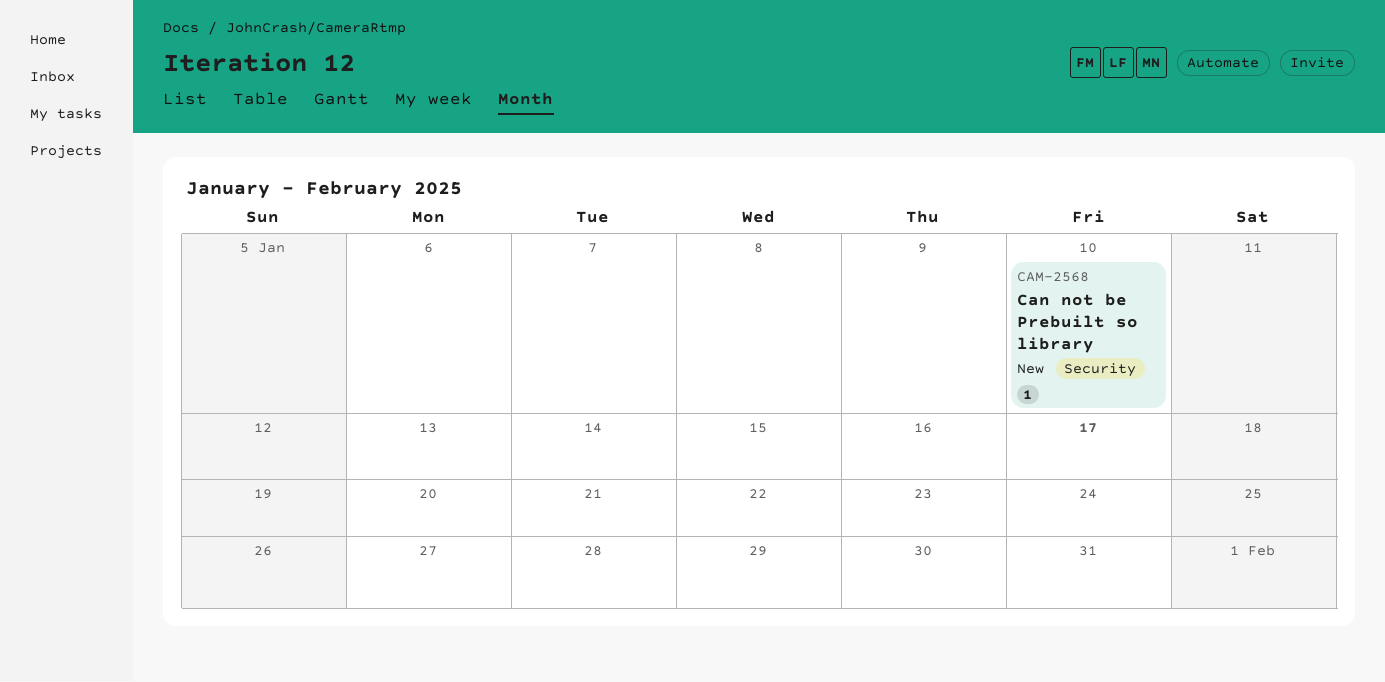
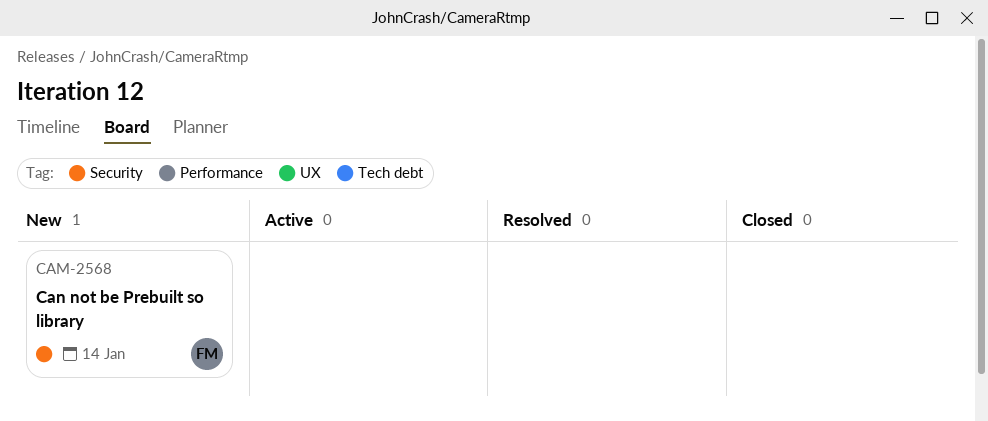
CAM-2568, due: Jan 10 -> Jan 14

